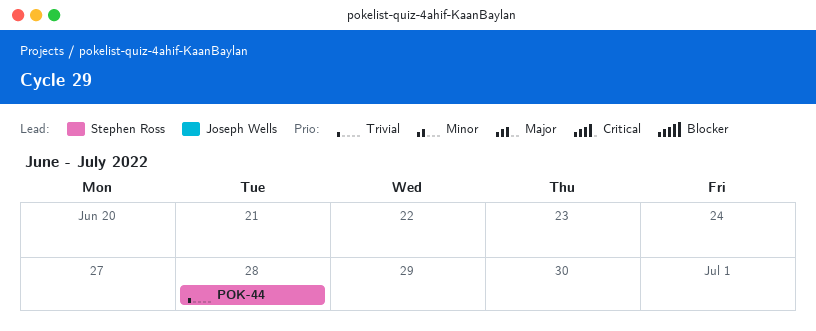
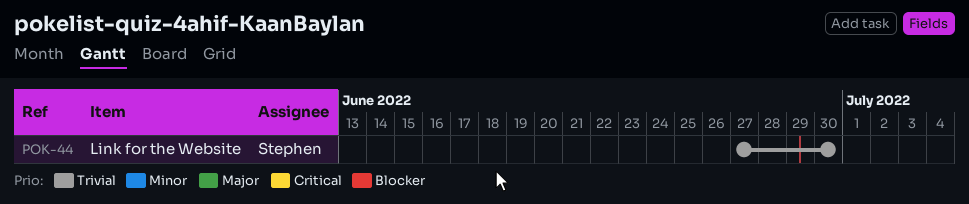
POK-44, start: Jun 28 -> Jun 27
POK-44, due: Jun 28 -> Jun 30

